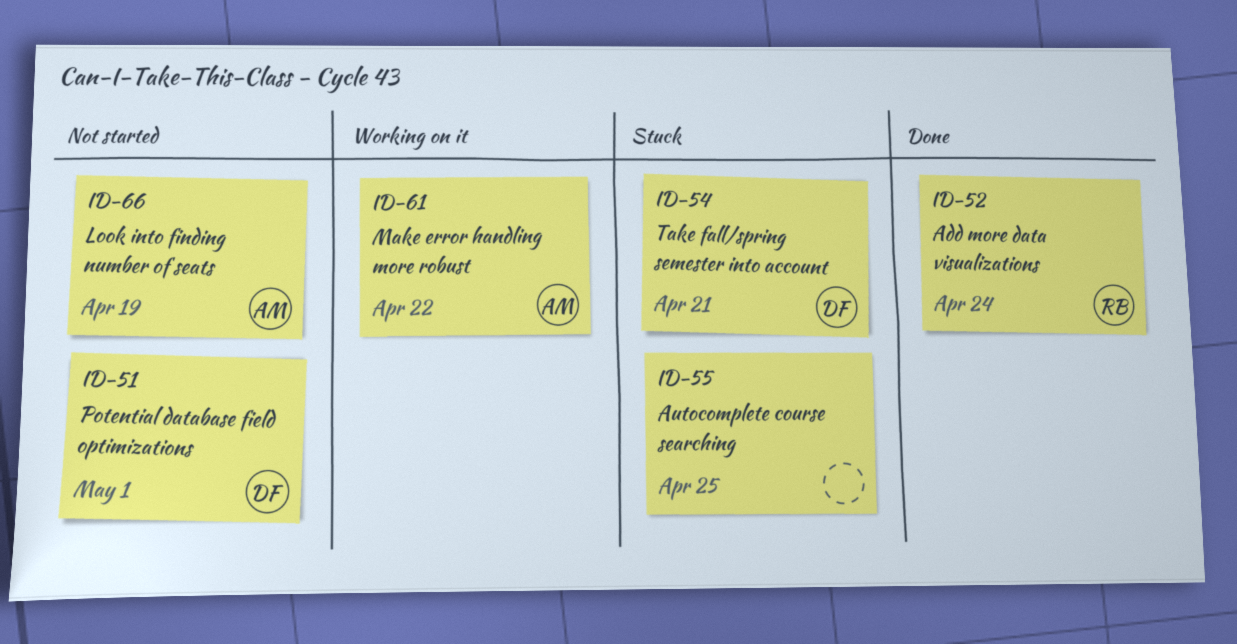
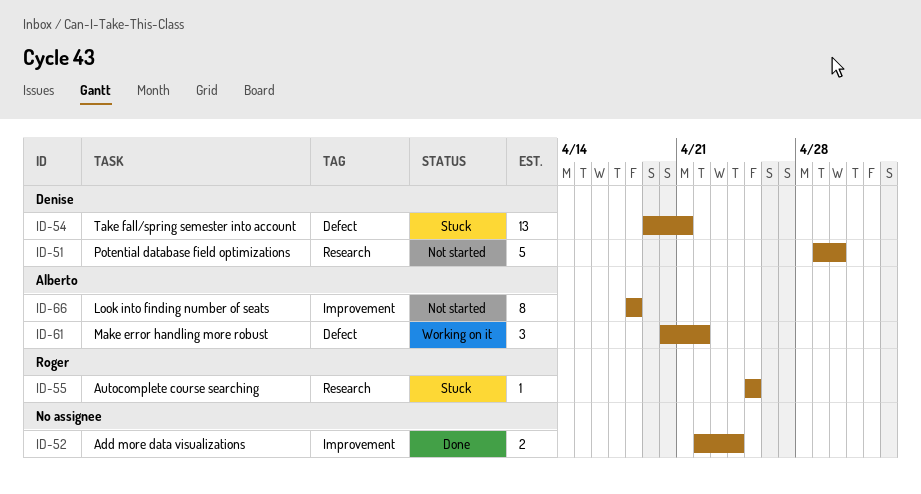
ID-51, due: May 1 -> Apr 30
ID-52, owner: Roger -> none
ID-55, owner: none -> Roger
ID-66, due: Apr 19 -> Apr 18

